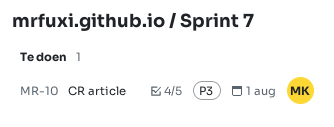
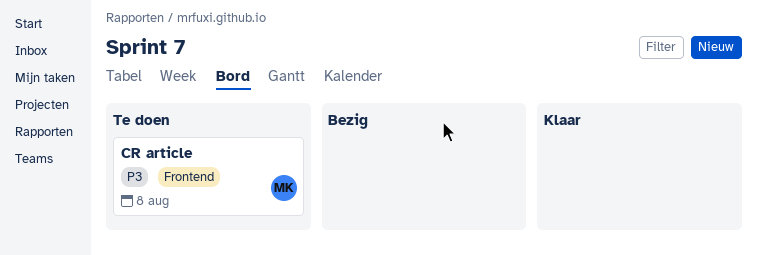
CR article, due: Aug 1 -> Aug 8

